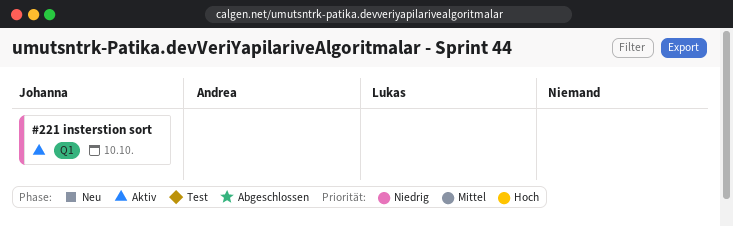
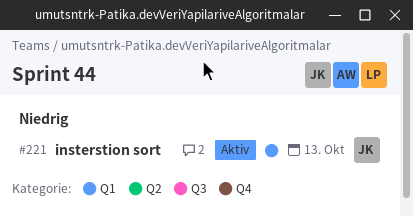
#221, due: Oct 10 -> Oct 13

